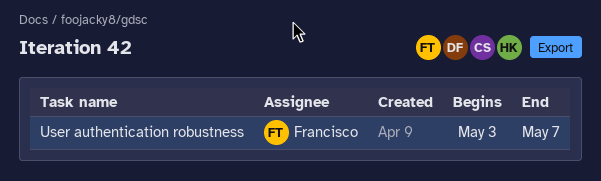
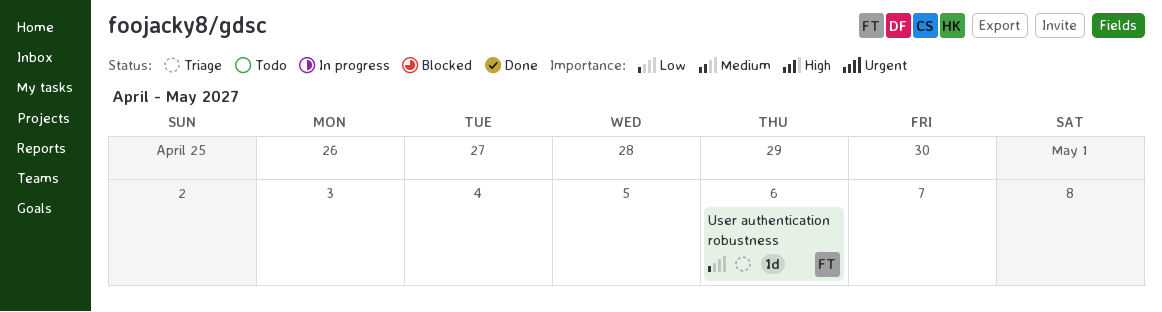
User authentication robustness, due: May 7 -> May 6

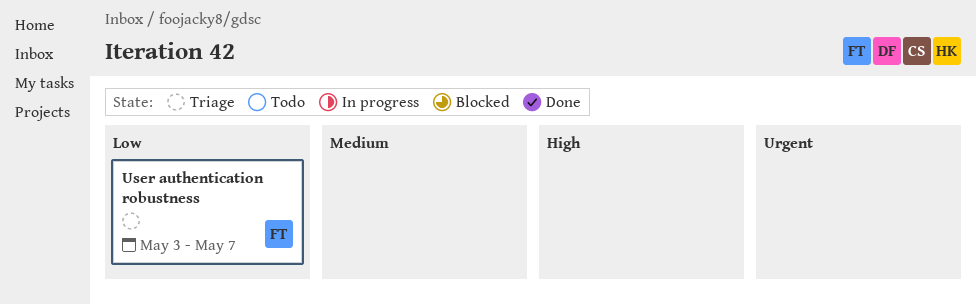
User authentication robustness, due: May 6 -> May 7

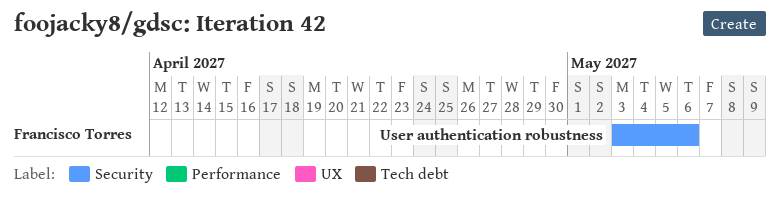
User authentication robustness, due: May 7 -> May 6

